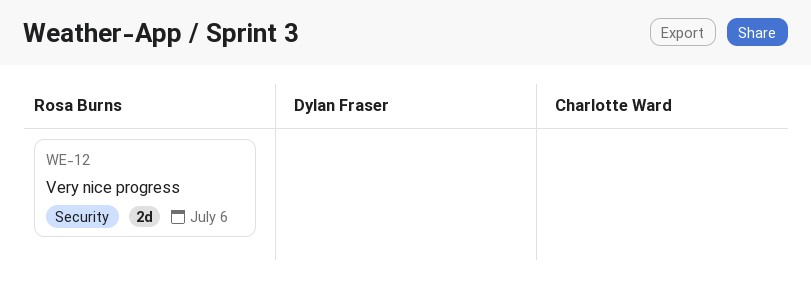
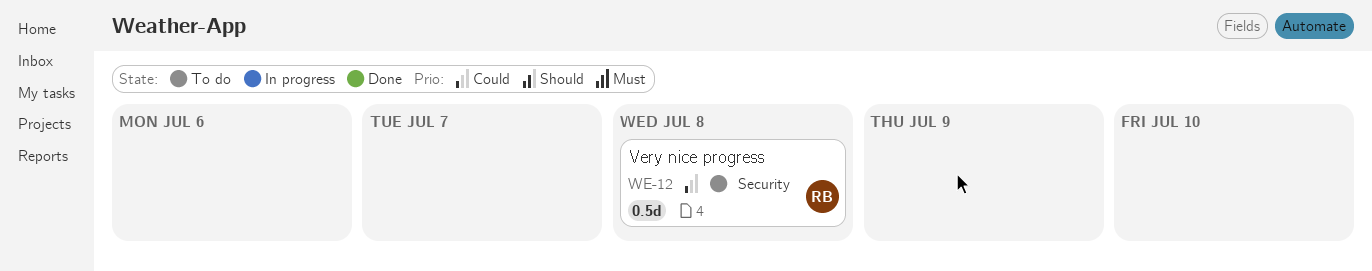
WE-12, estimate: 2d -> 0.5d
WE-12, due: Jul 6 -> Jul 8

